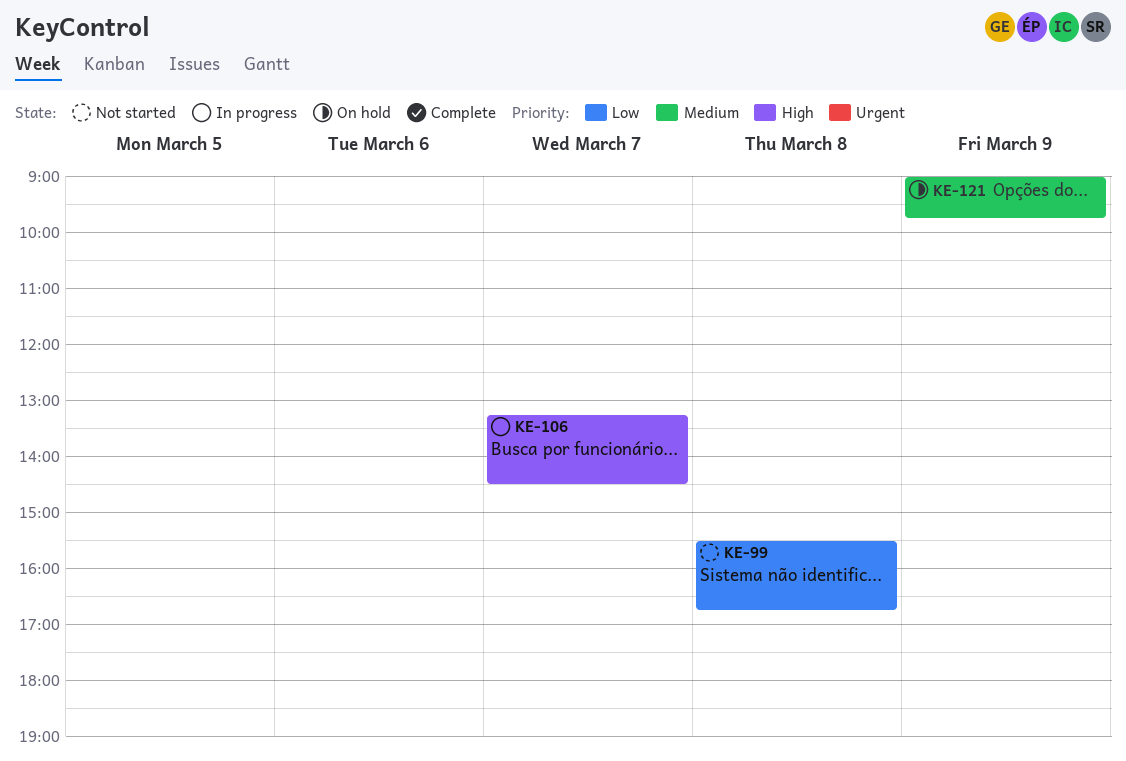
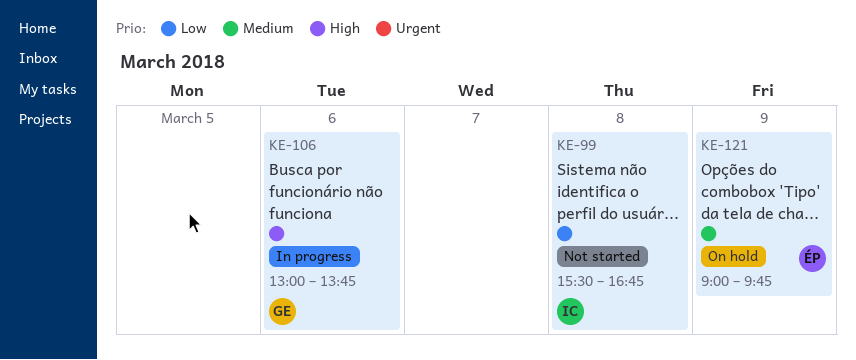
KE-106, day: Mar 7 -> Mar 6
KE-106, begins: 13:15 -> 13:00
KE-106, ends: 14:30 -> 13:45

